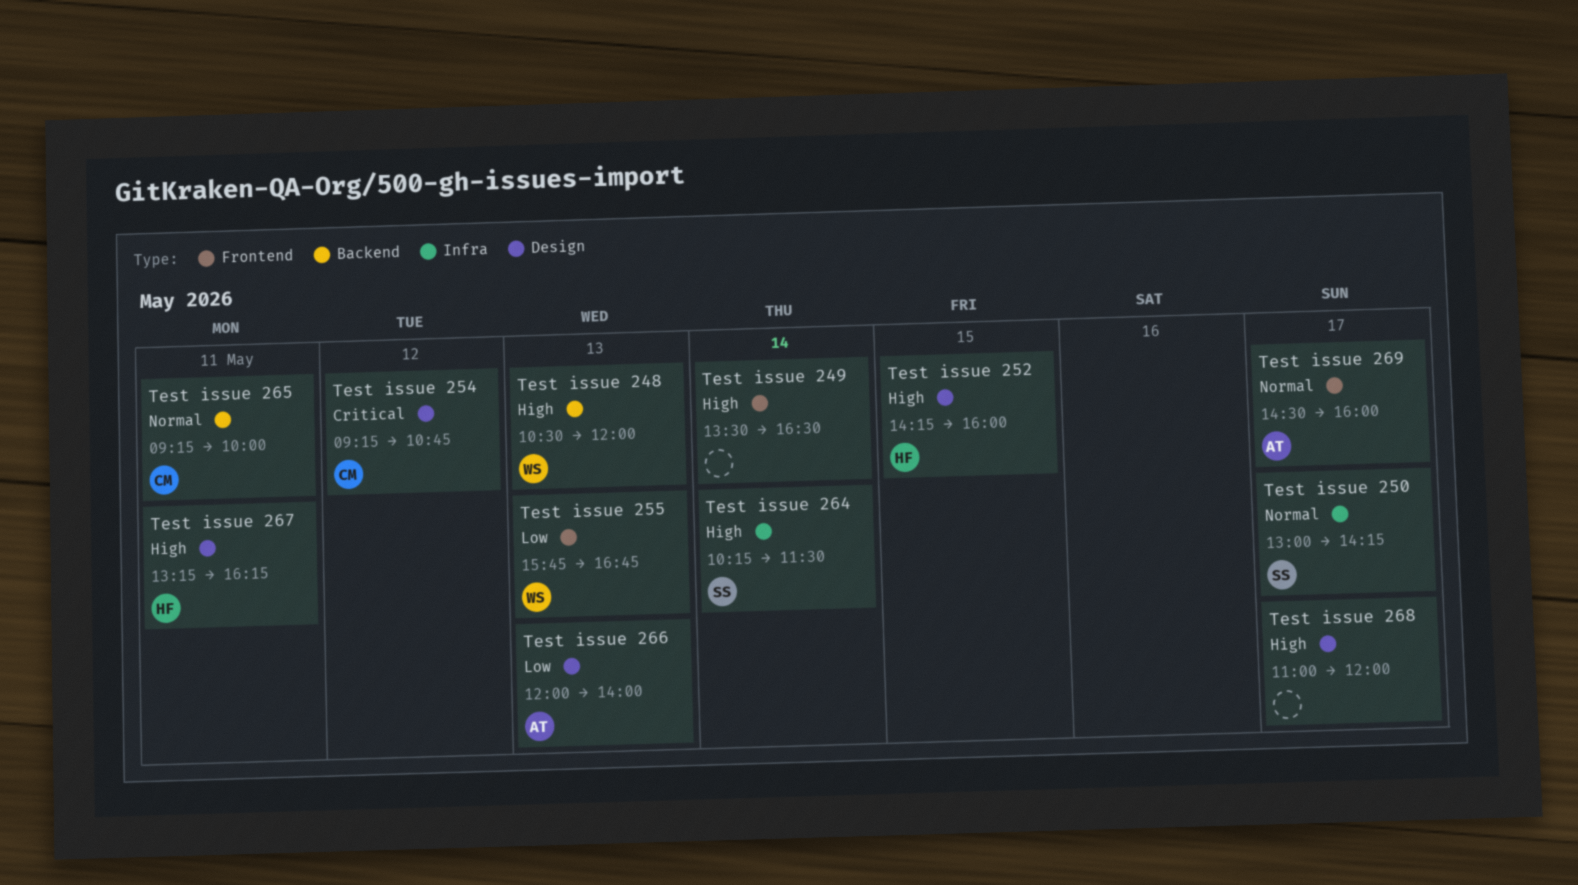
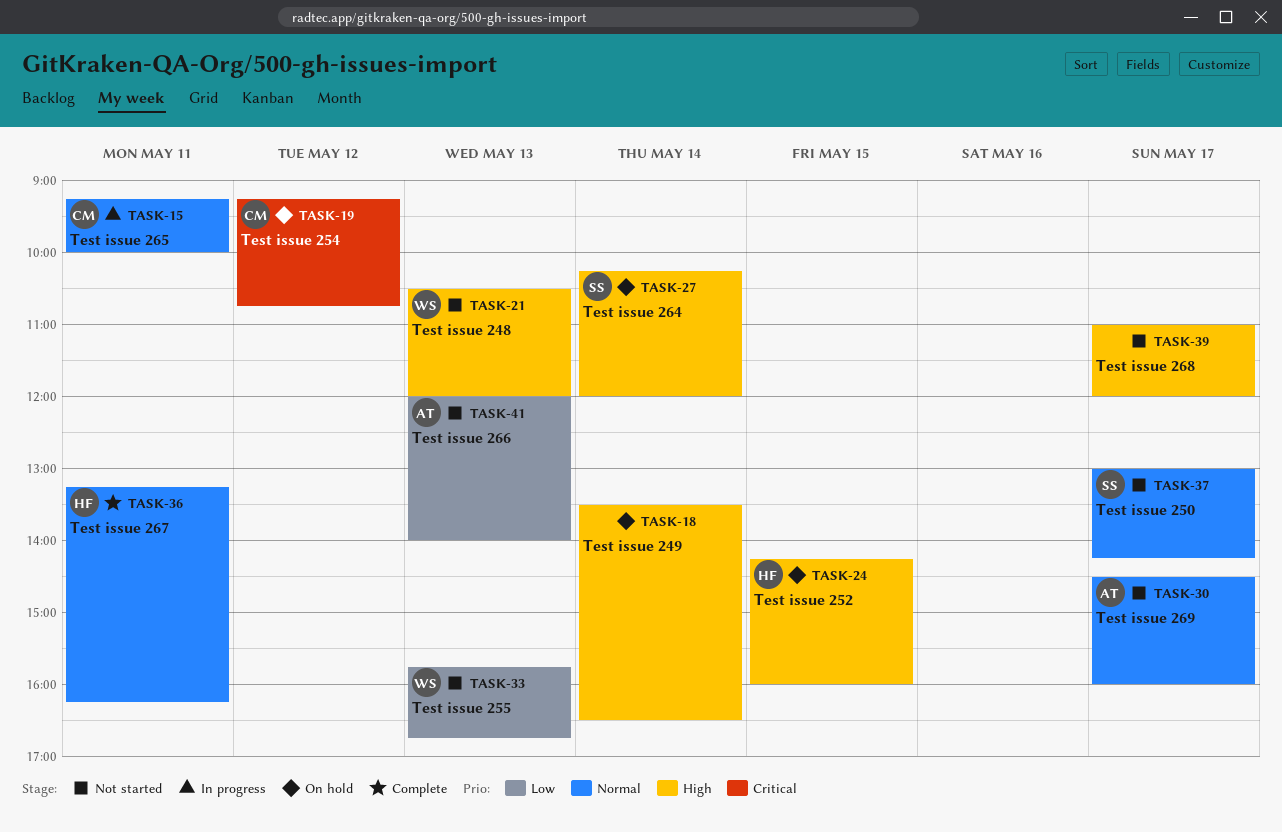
Test issue 264, ends: 11:30 -> 12:00
Test issue 267, priority: High -> Normal

